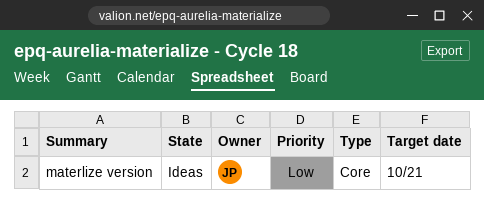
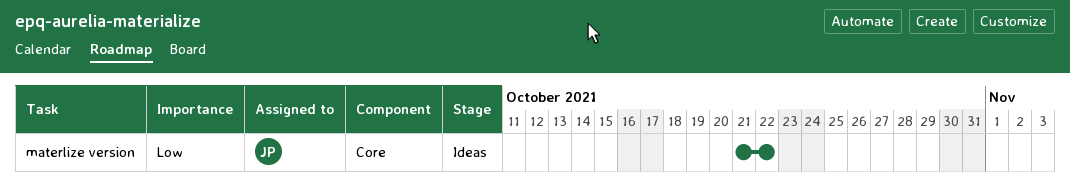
materlize version, due: Oct 21 -> Oct 22

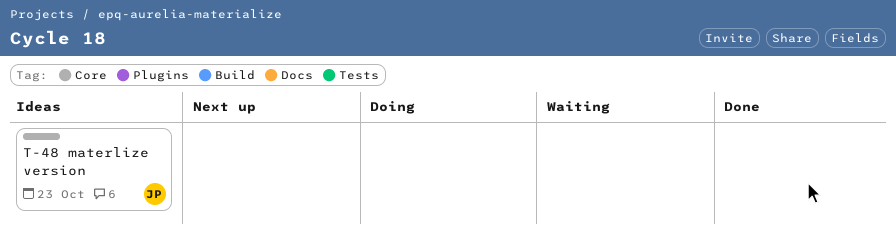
materlize version, due: Oct 22 -> Oct 23

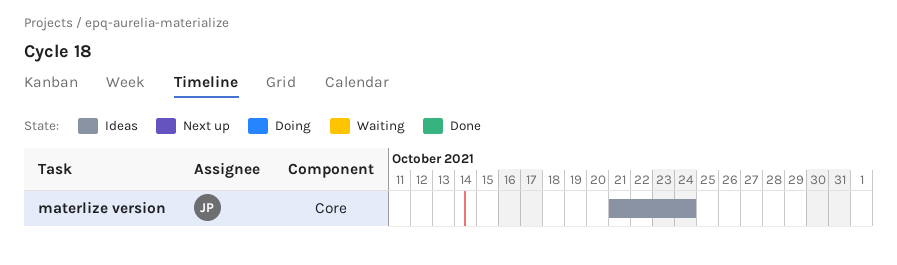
materlize version, due: Oct 23 -> Oct 24

